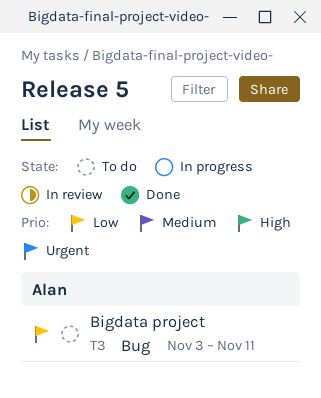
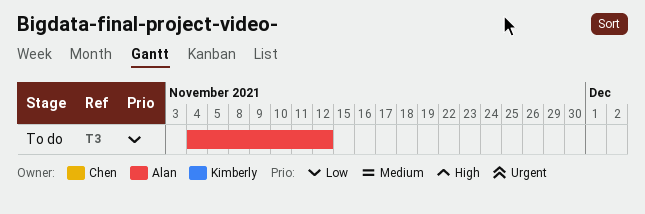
T3, start: Nov 3 -> Nov 4
T3, due: Nov 11 -> Nov 12

